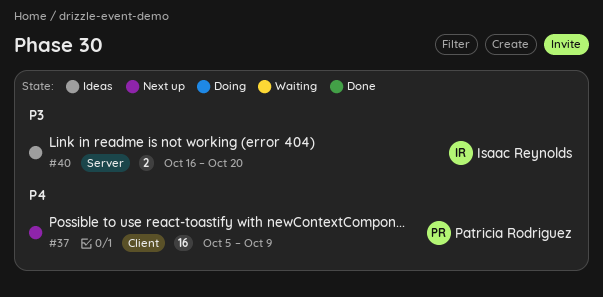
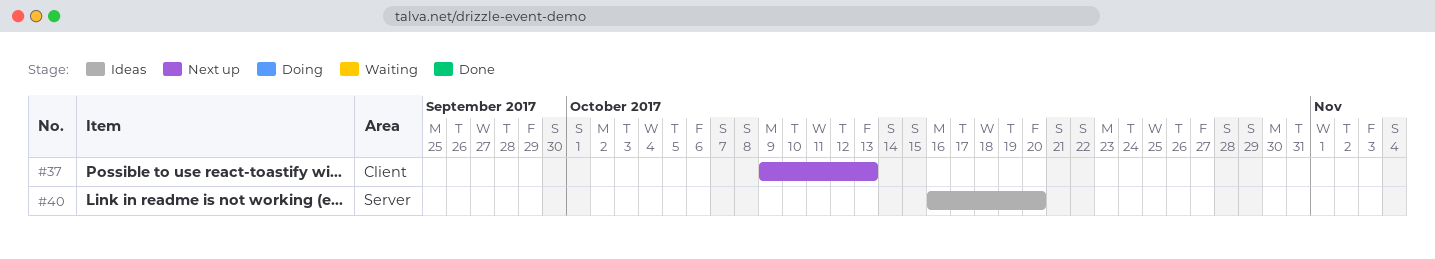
#37, start: Oct 5 -> Oct 9
#37, due: Oct 9 -> Oct 13

